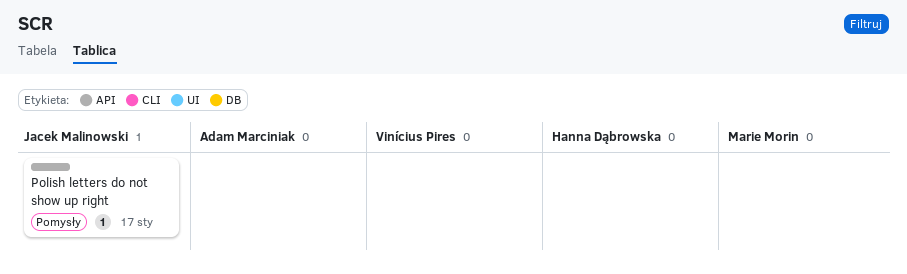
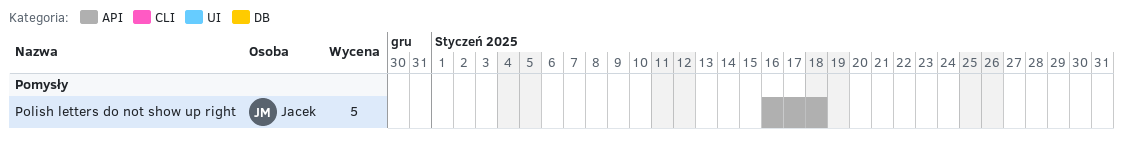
Polish letters do not show up right, estimate: 1 -> 5
Polish letters do not show up right, due: Jan 17 -> Jan 18

